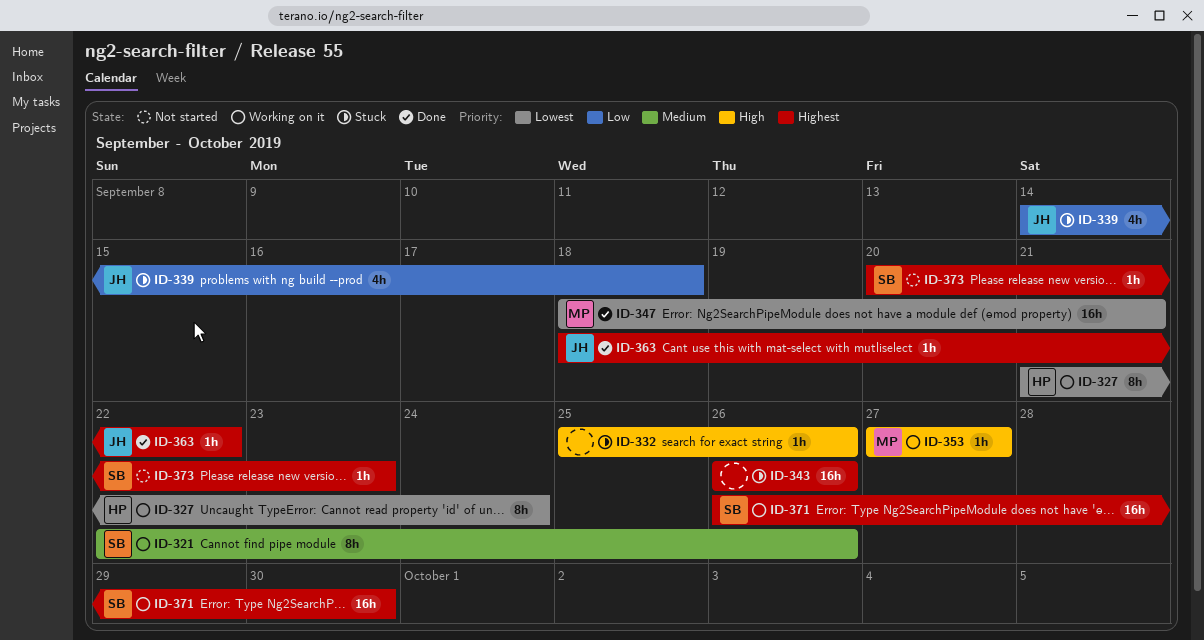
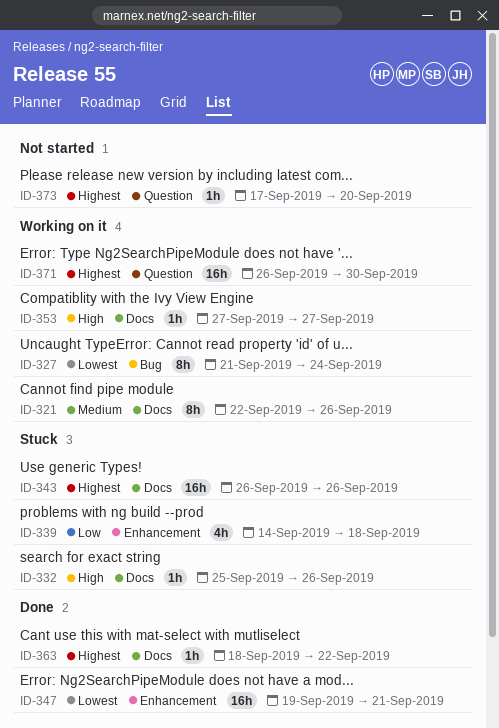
ID-347, start: Sep 18 -> Sep 19
ID-373, start: Sep 20 -> Sep 17
ID-373, due: Sep 23 -> Sep 20

